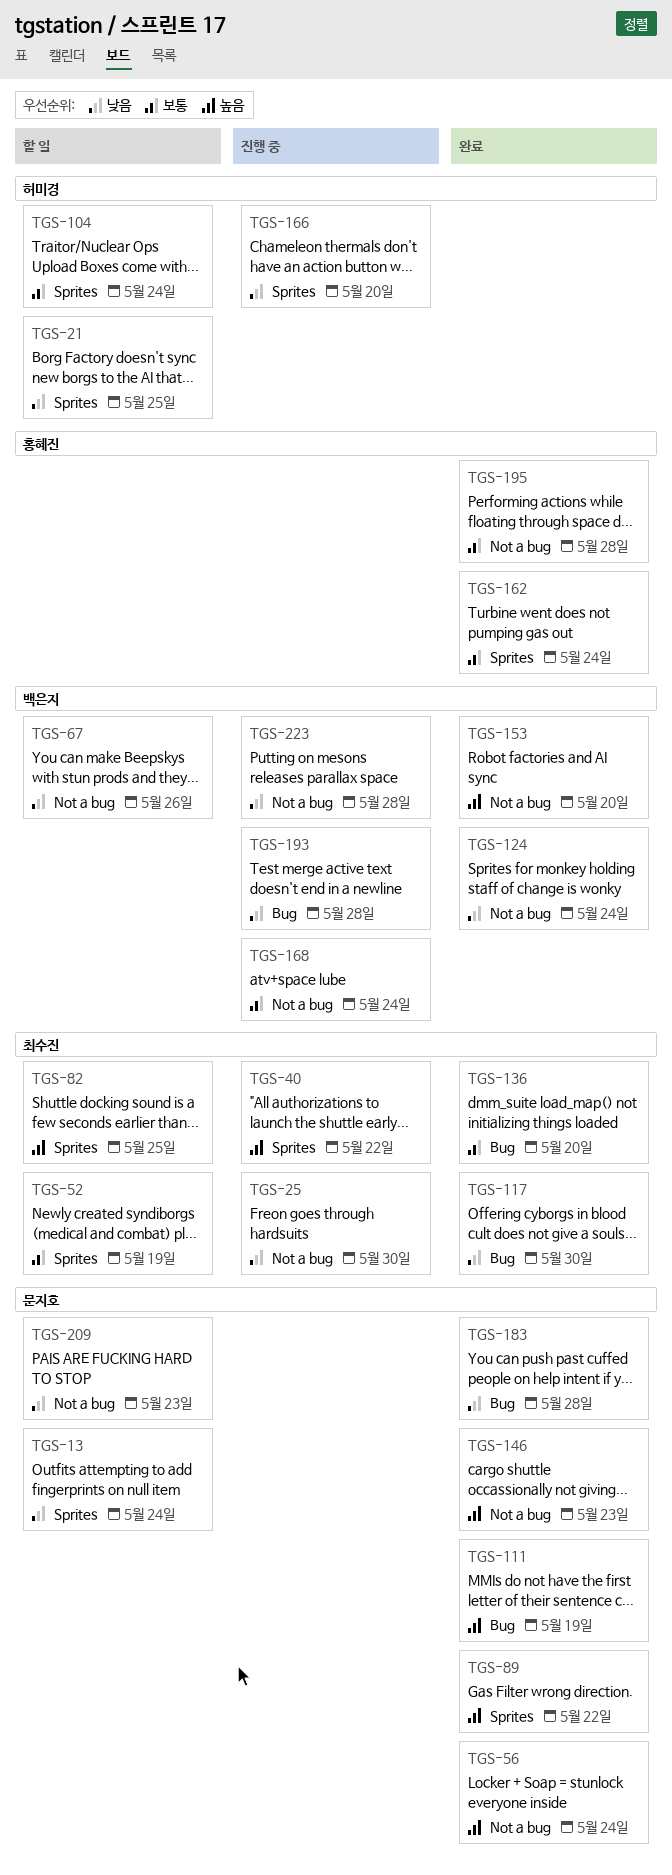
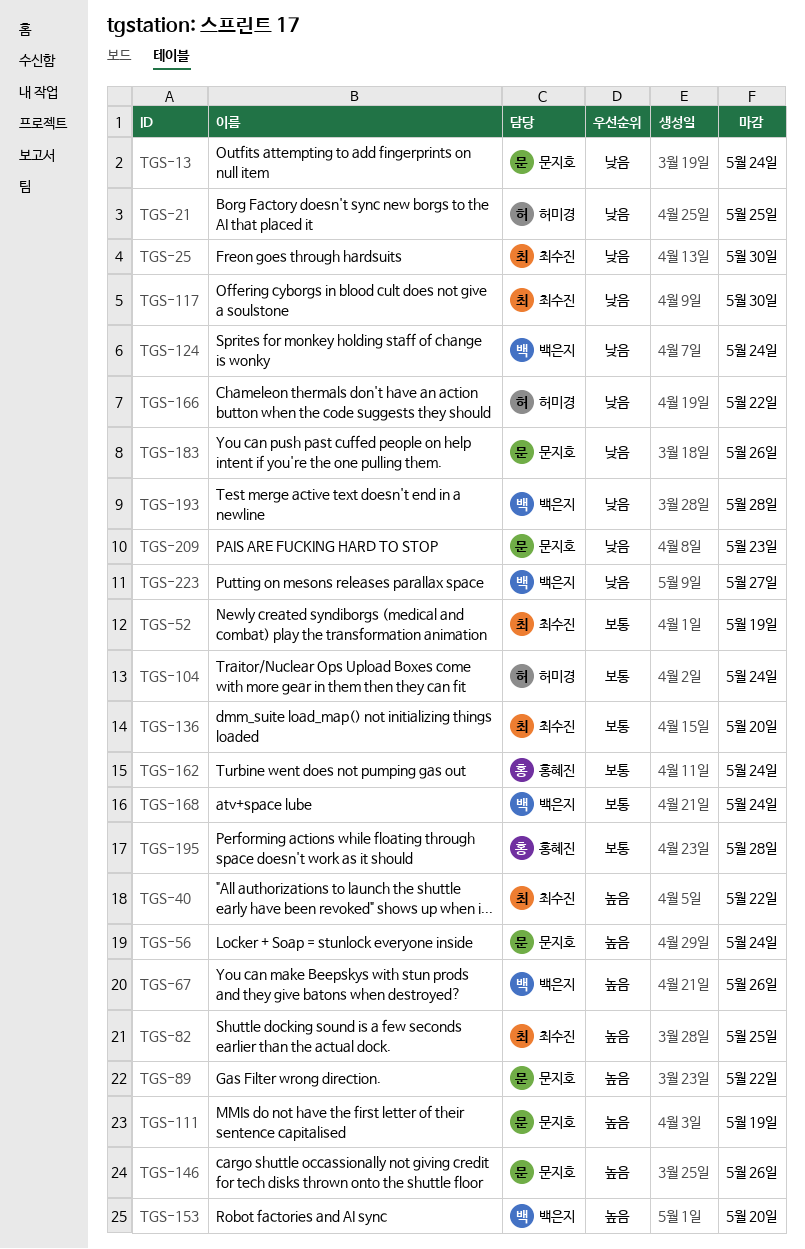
TGS-67, priority: 낮음 -> 높음
TGS-146, due: May 23 -> May 26
TGS-166, due: May 20 -> May 22
TGS-183, due: May 28 -> May 26
TGS-223, due: May 28 -> May 27

